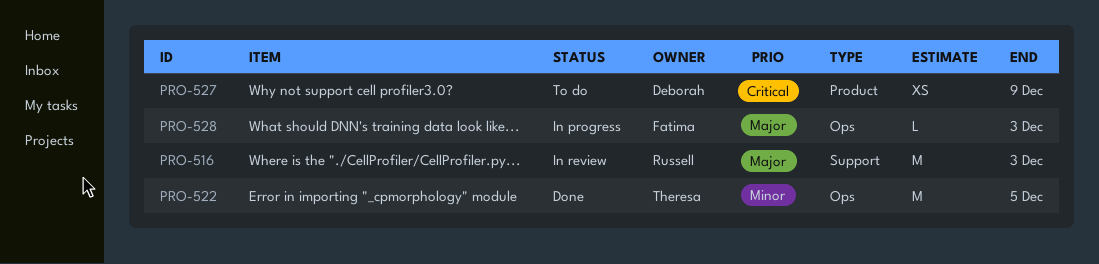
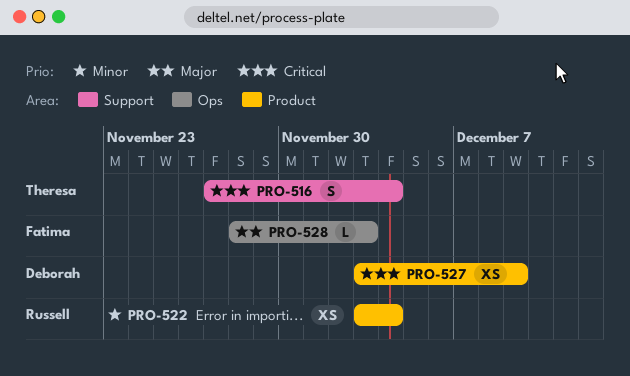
PRO-516, owner: Russell -> Theresa
PRO-516, priority: Major -> Critical
PRO-516, estimate: M -> S
PRO-516, due: Dec 3 -> Dec 4
PRO-522, owner: Theresa -> Russell
PRO-522, label: Ops -> Product
PRO-522, estimate: M -> XS
PRO-522, due: Dec 5 -> Dec 4

